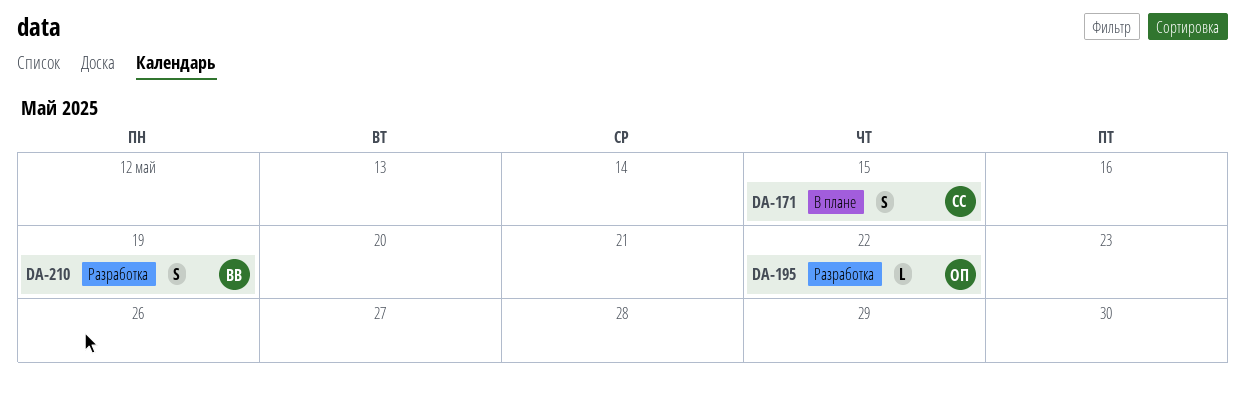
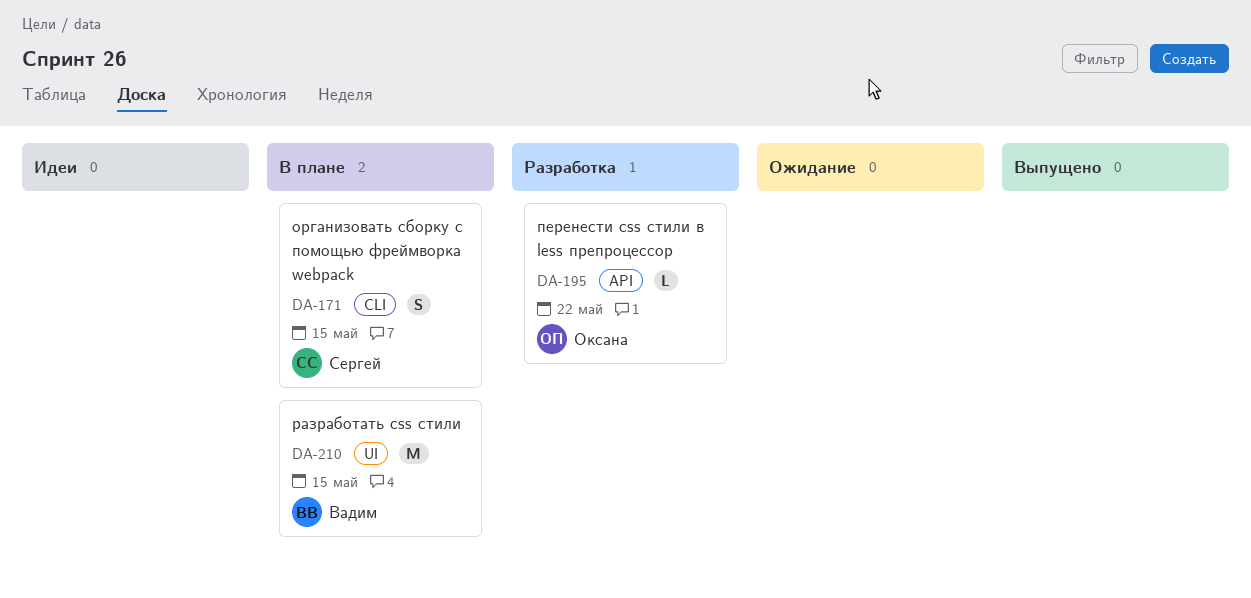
DA-210, status: Разработка -> В плане
DA-210, estimate: S -> M
DA-210, due: May 19 -> May 15

